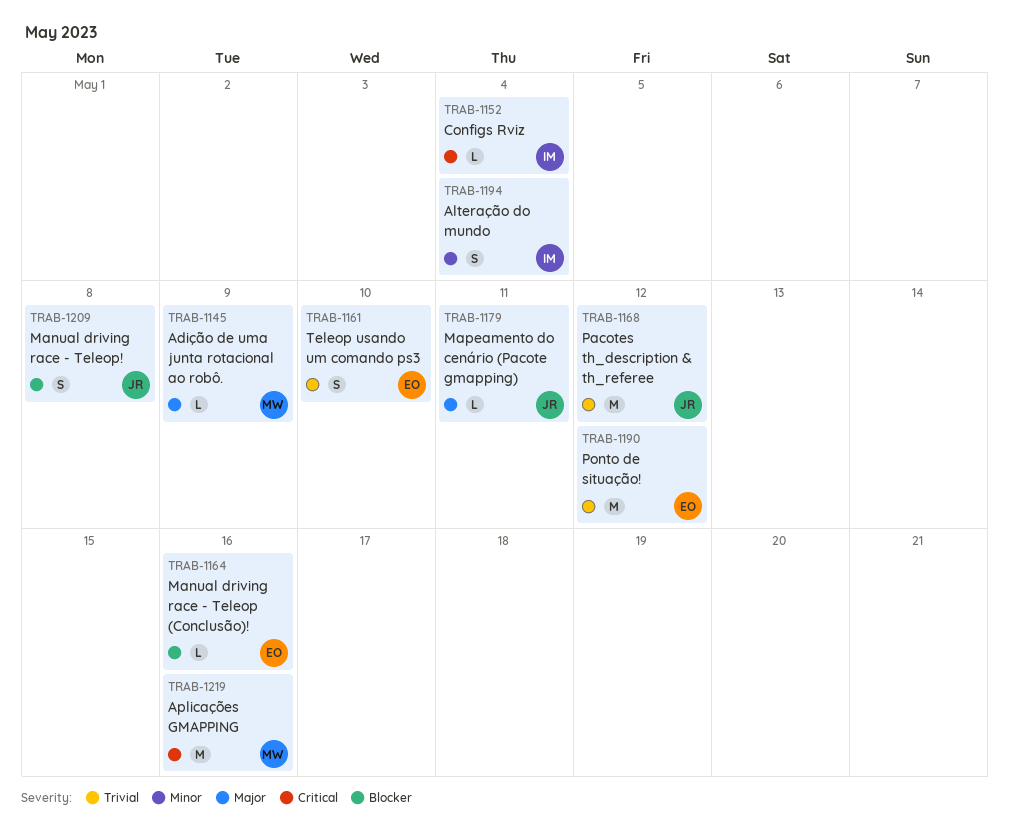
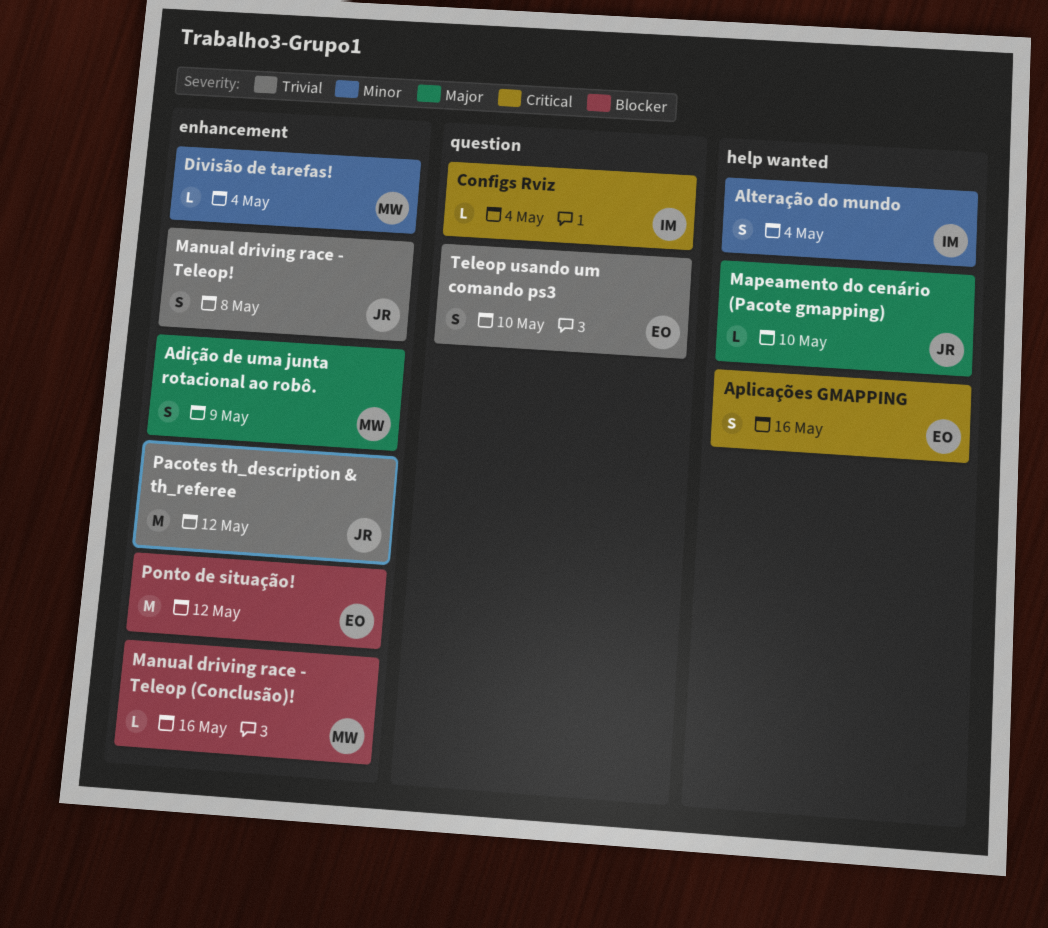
Adição de uma junta rotacional ao robô., estimate: L -> S
Aplicações GMAPPING, owner: MW -> EO
Aplicações GMAPPING, estimate: M -> S
Divisão de tarefas!: none -> present
Manual driving race - Teleop (Conclusão)!, owner: EO -> MW
Manual driving race - Teleop!, priority: Blocker -> Trivial
Mapeamento do cenário (Pacote gmapping), due: May 11 -> May 10
Ponto de situação!, priority: Trivial -> Blocker

